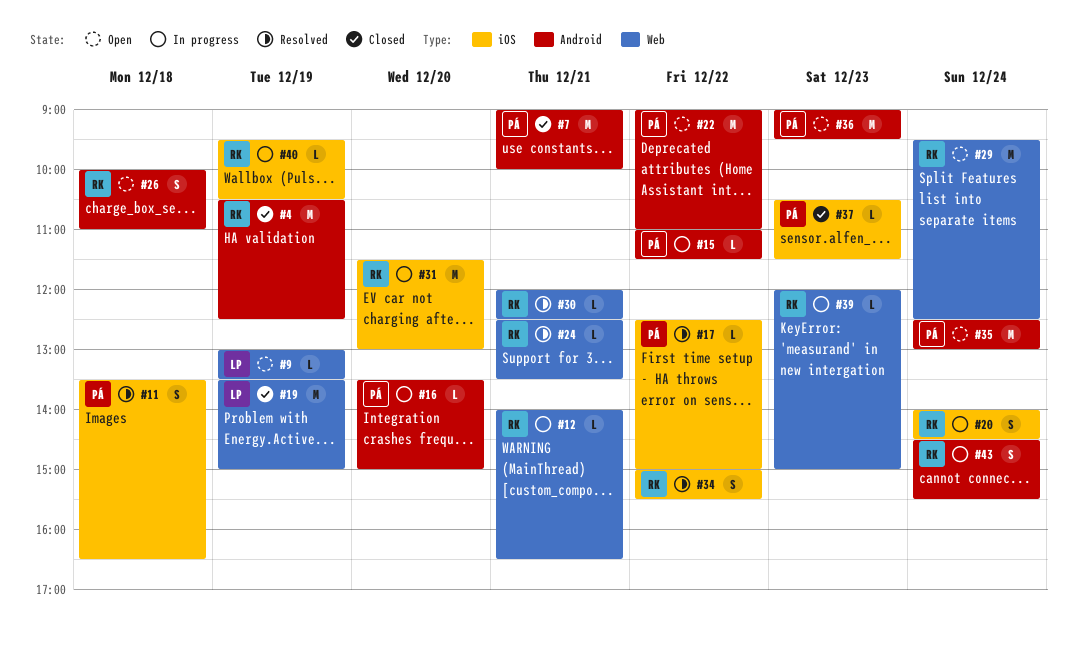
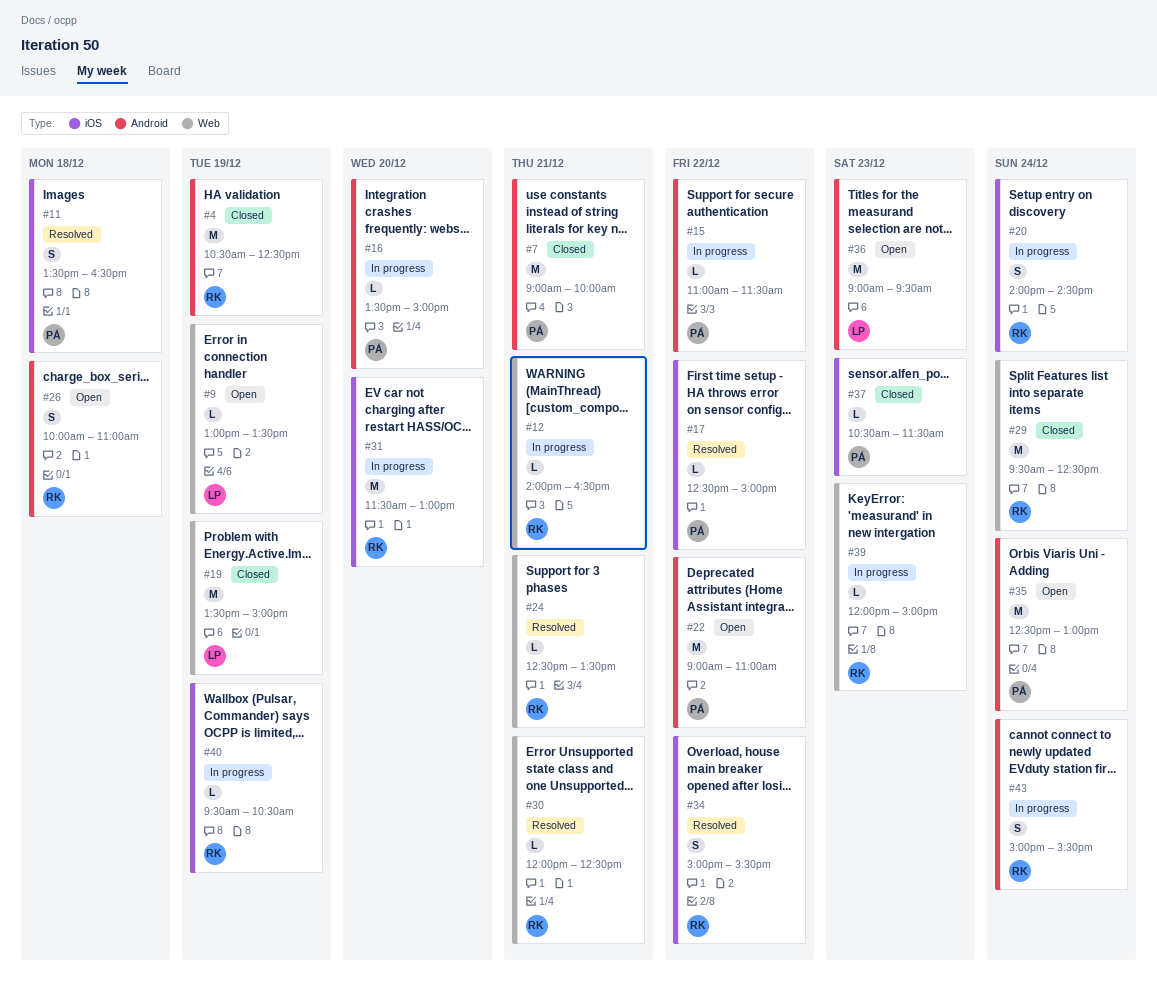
#29, status: Open -> Closed
#36, owner: PÁ -> LP
#43, begins: 14:30 -> 15:00

